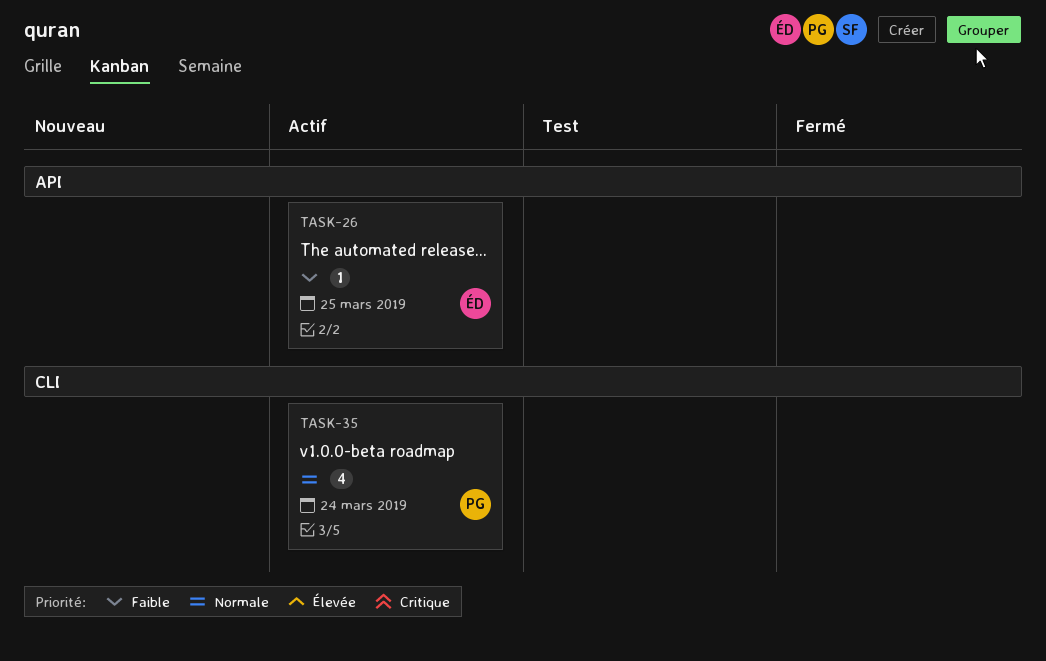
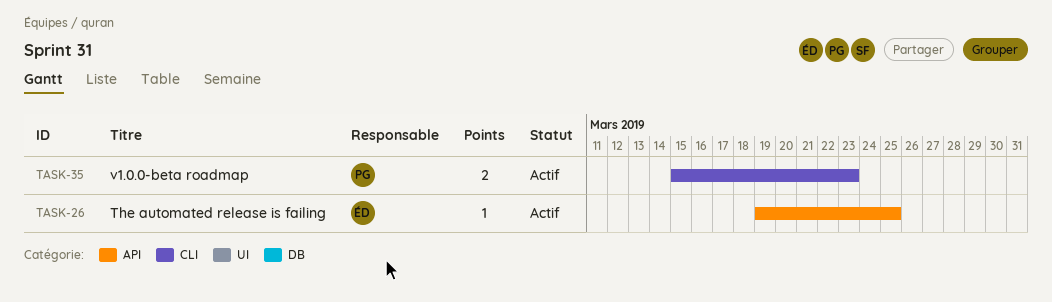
TASK-35, estimate: 4 -> 2
TASK-35, due: Mar 24 -> Mar 23

